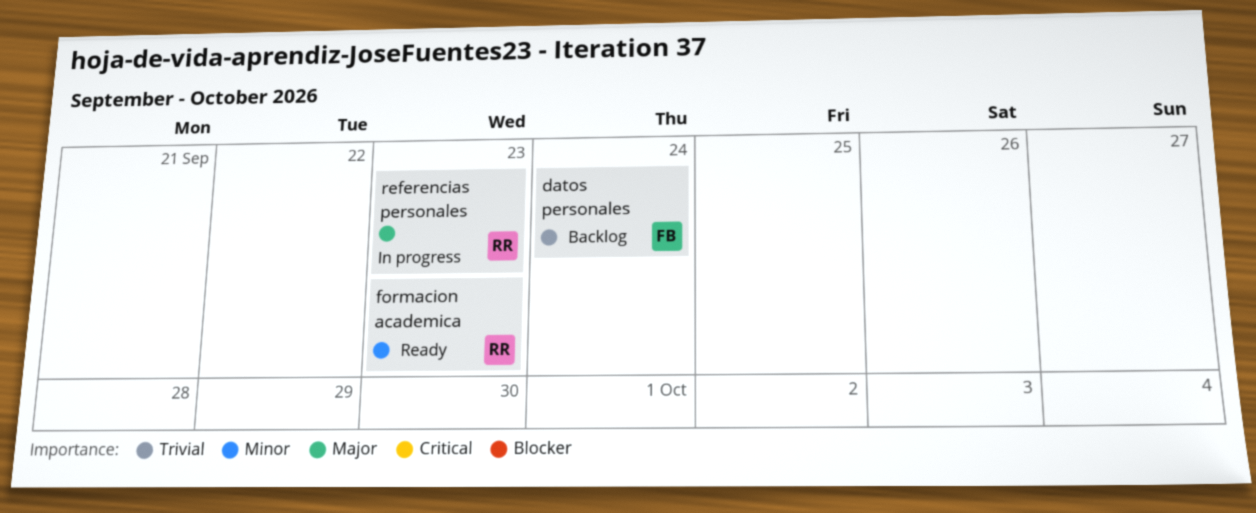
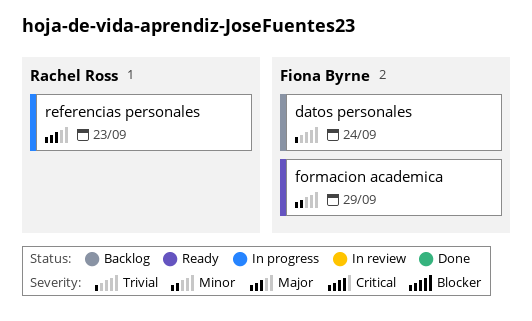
formacion academica, owner: Rachel Ross -> Fiona Byrne
formacion academica, due: Sep 23 -> Sep 29

